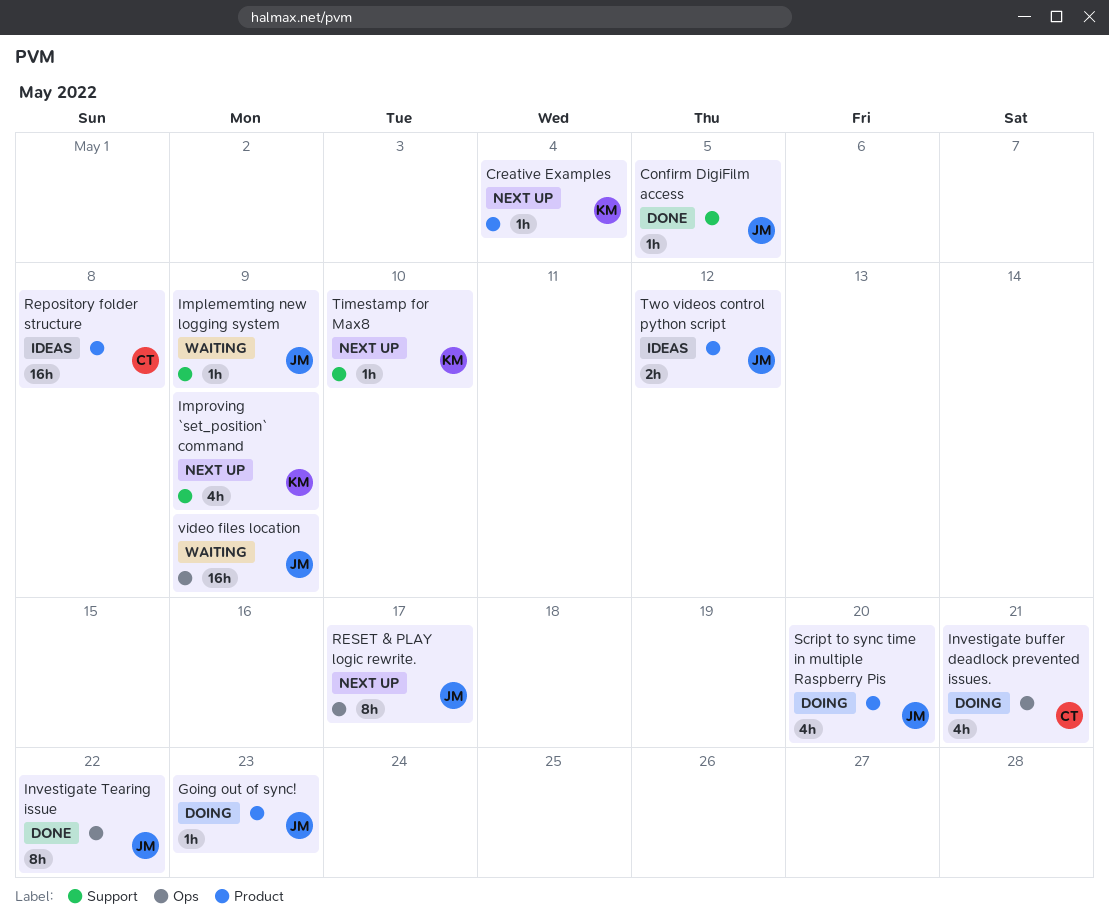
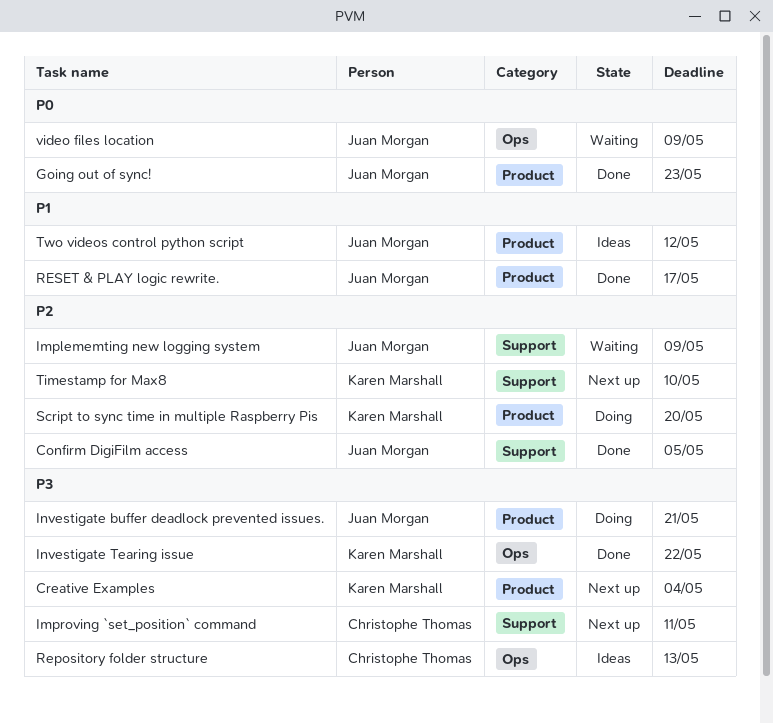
Going out of sync!, status: Doing -> Done
Improving `set_position` command, owner: Karen Marshall -> Christophe Thomas
Improving `set_position` command, due: May 9 -> May 11
Investigate buffer deadlock prevented issues., owner: Christophe Thomas -> Juan Morgan
Investigate buffer deadlock prevented issues., label: Ops -> Product
Investigate Tearing issue, owner: Juan Morgan -> Karen Marshall
Repository folder structure, label: Product -> Ops
Repository folder structure, due: May 8 -> May 13
RESET & PLAY logic rewrite., status: Next up -> Done
RESET & PLAY logic rewrite., label: Ops -> Product
Script to sync time in multiple Raspberry Pis, owner: Juan Morgan -> Karen Marshall

